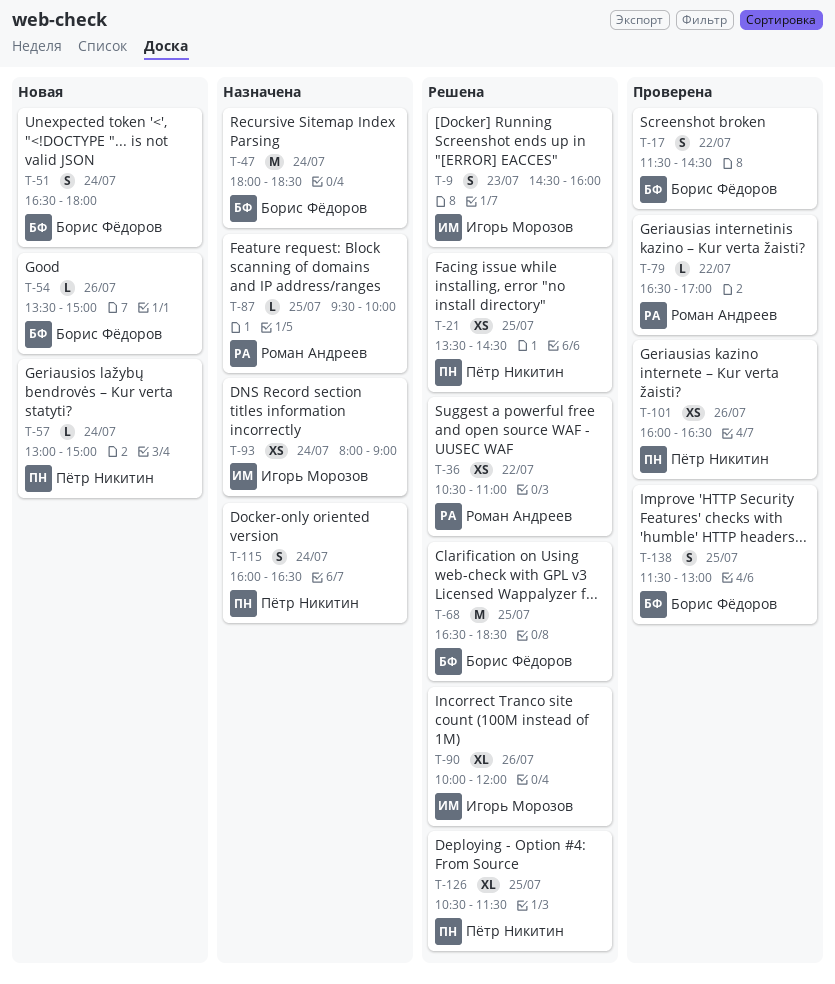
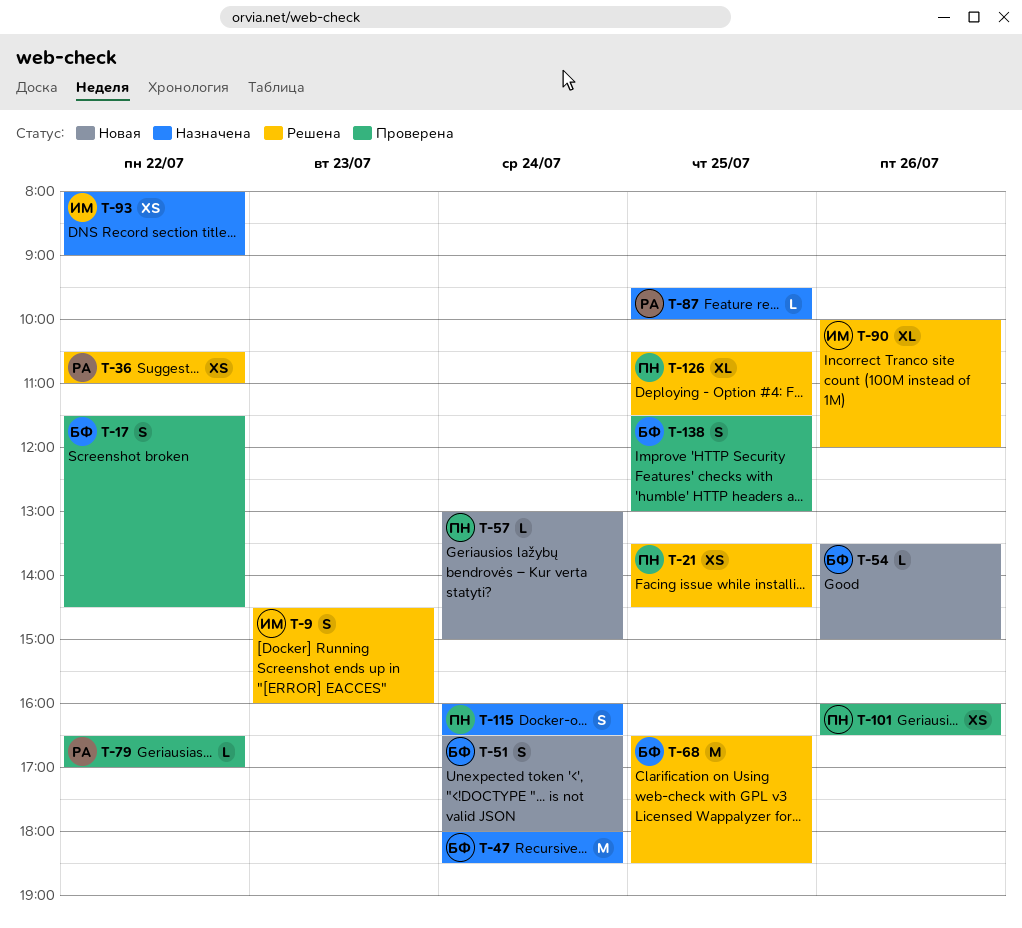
T-93, day: Jul 24 -> Jul 22

